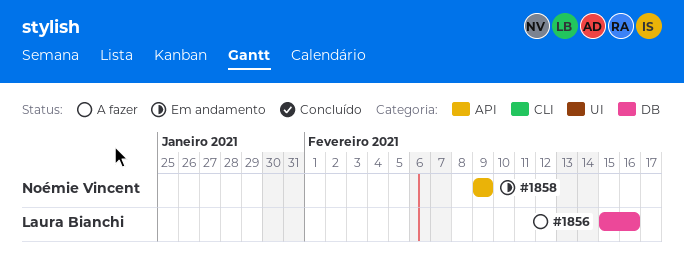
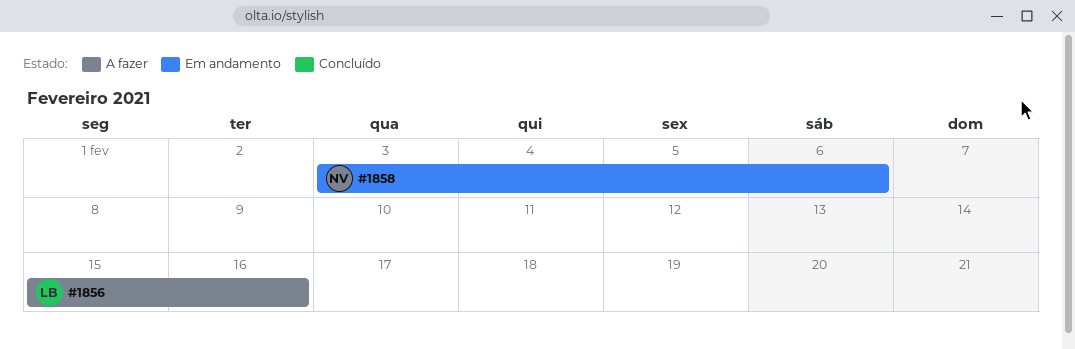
#1858, start: Feb 9 -> Feb 3
#1858, due: Feb 9 -> Feb 6

